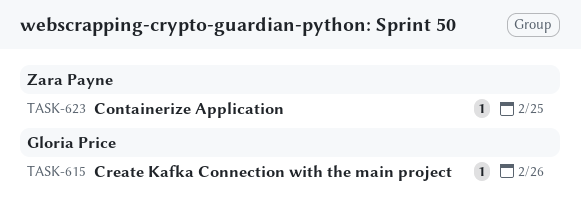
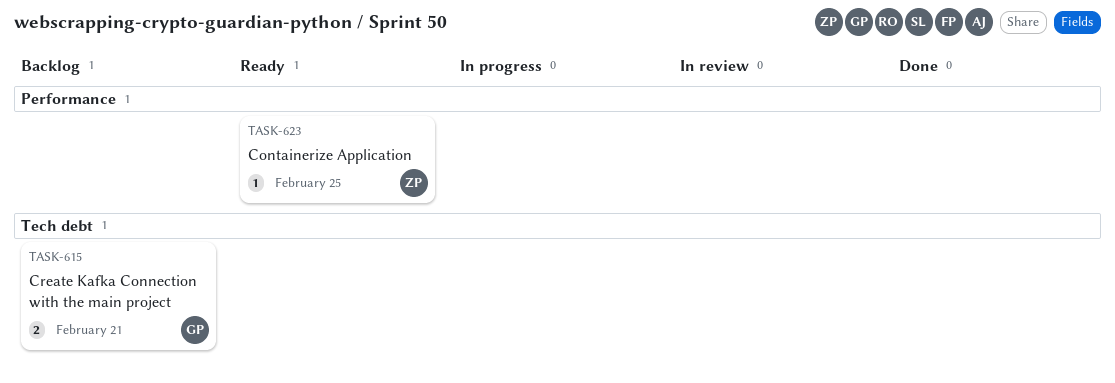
TASK-615, estimate: 1 -> 2
TASK-615, due: Feb 26 -> Feb 21

